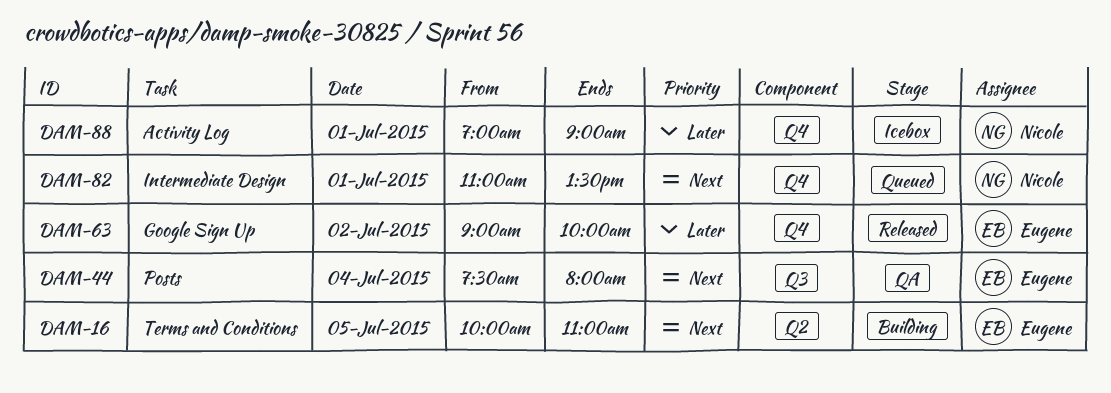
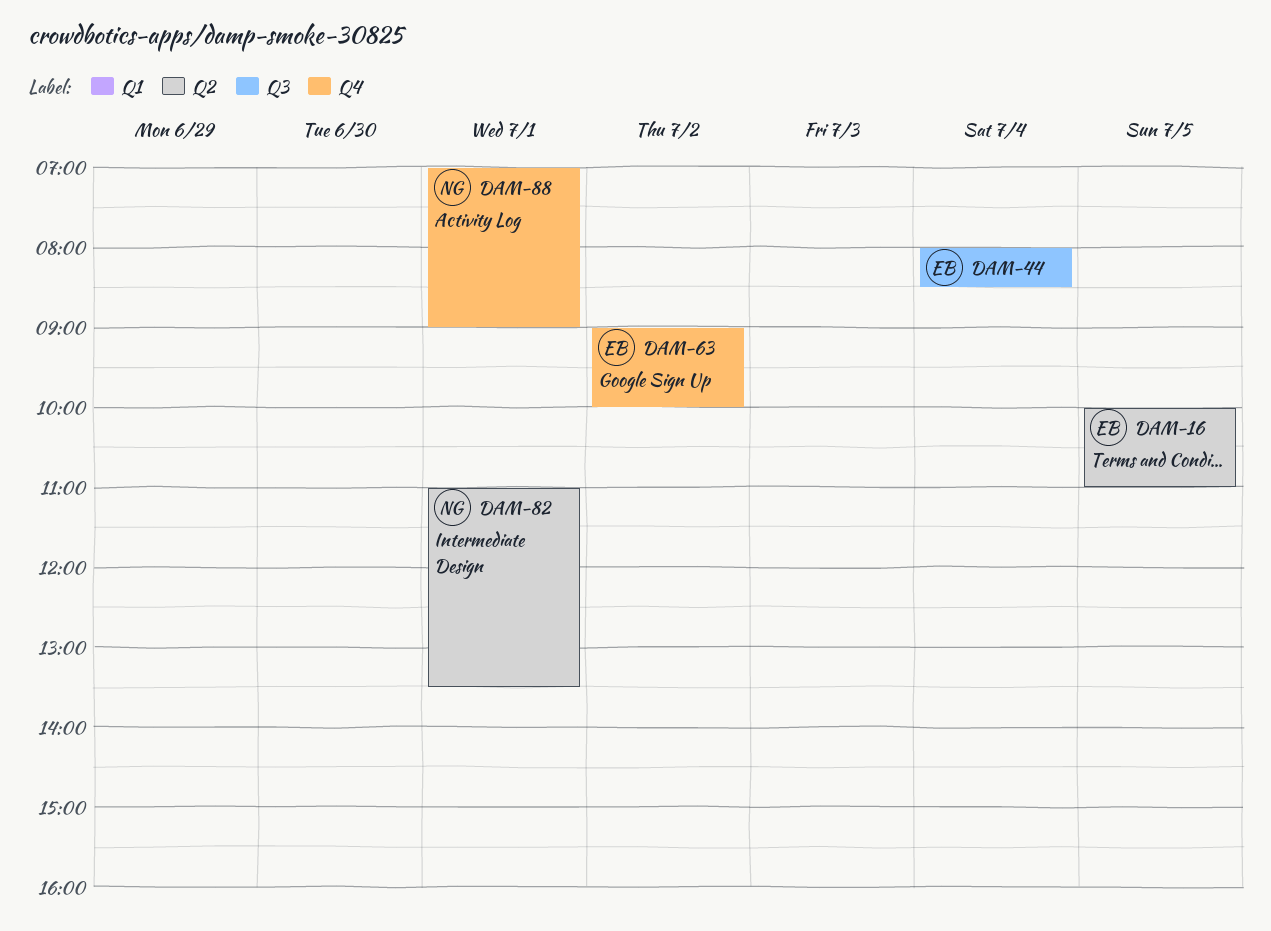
DAM-44, begins: 07:30 -> 08:00
DAM-44, ends: 08:00 -> 08:30
DAM-82, label: Q4 -> Q2

